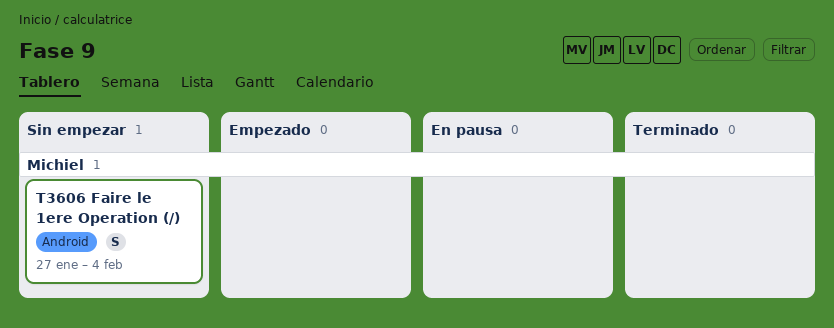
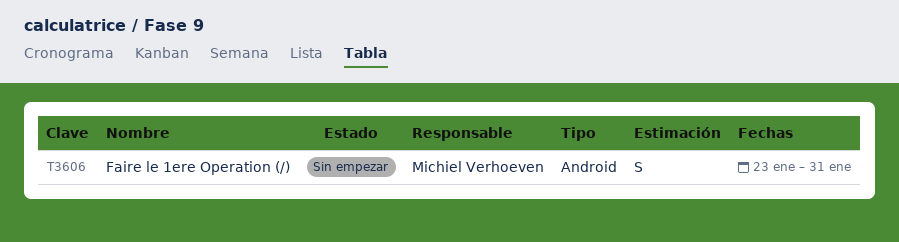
T3606, start: Jan 27 -> Jan 23
T3606, due: Feb 4 -> Jan 31

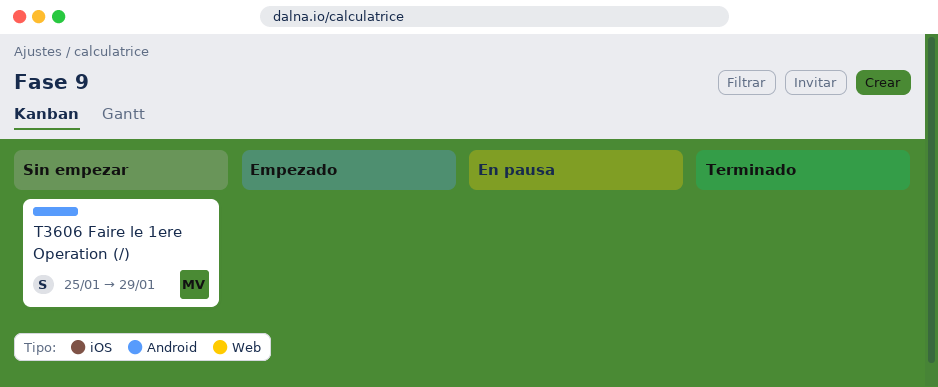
T3606, start: Jan 23 -> Jan 25
T3606, due: Jan 31 -> Jan 29

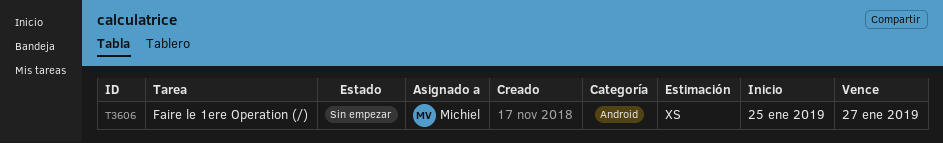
T3606, estimate: S -> XS
T3606, due: Jan 29 -> Jan 27

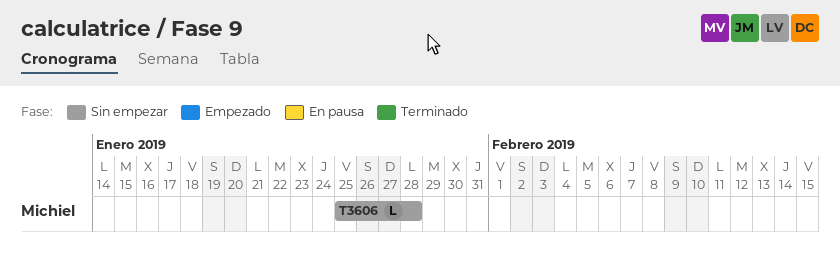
T3606, estimate: XS -> L
T3606, due: Jan 27 -> Jan 28

